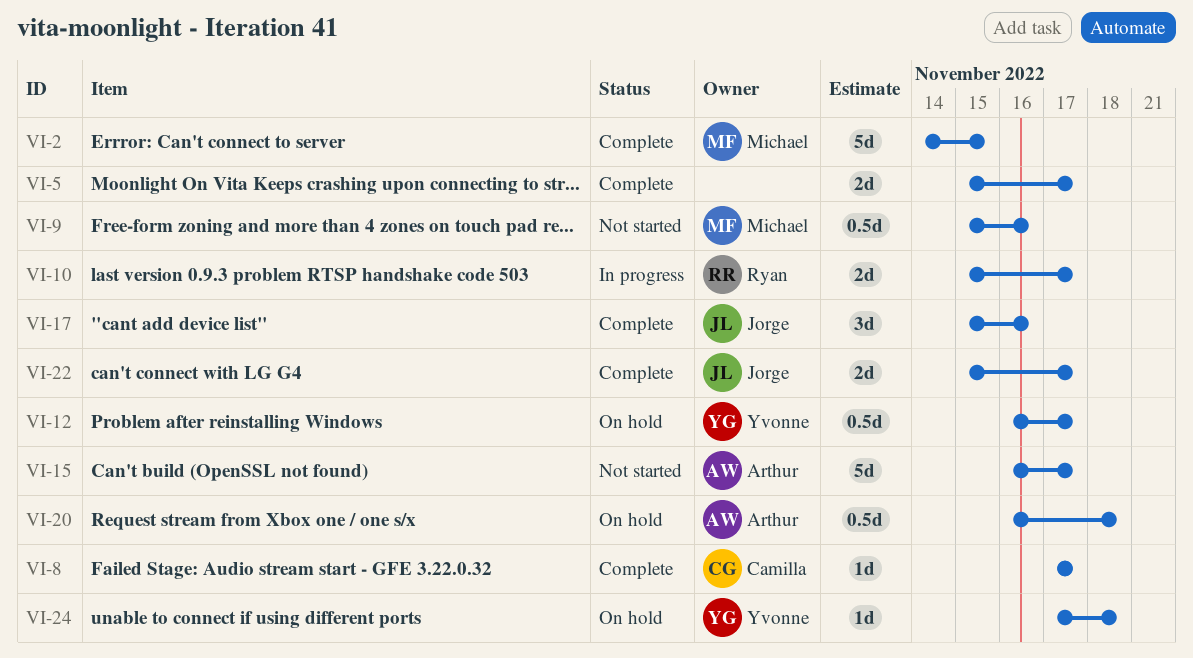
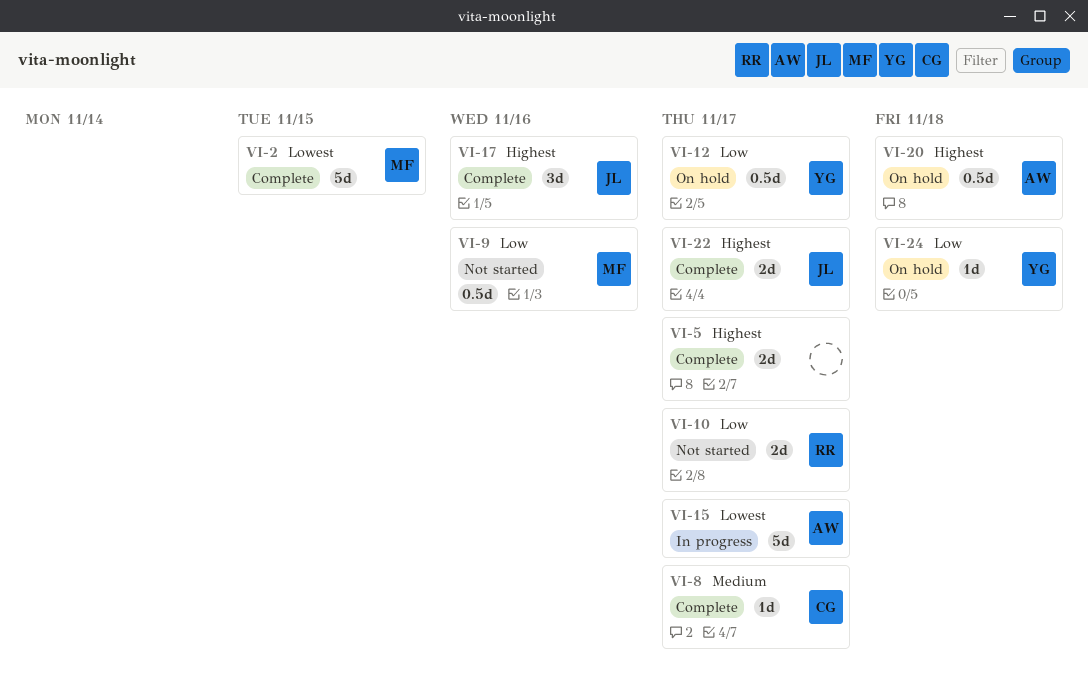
VI-10, status: In progress -> Not started
VI-15, status: Not started -> In progress

